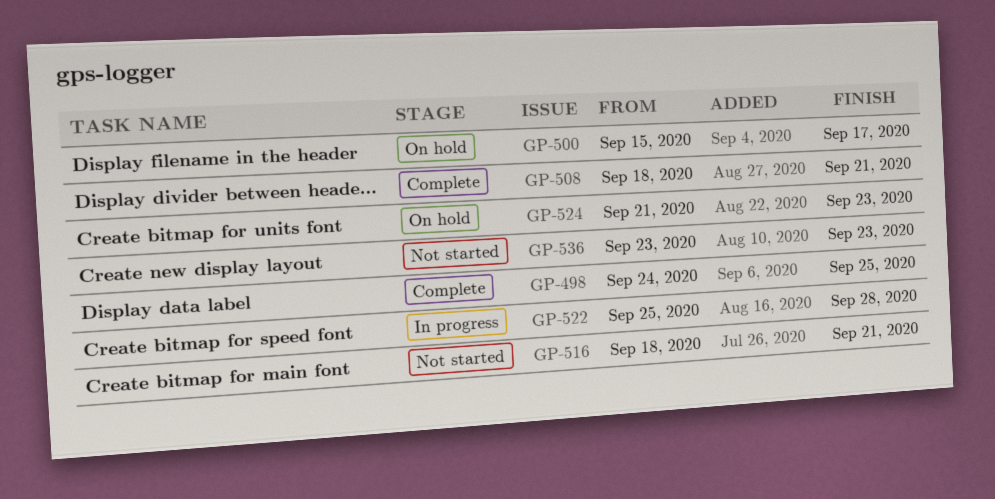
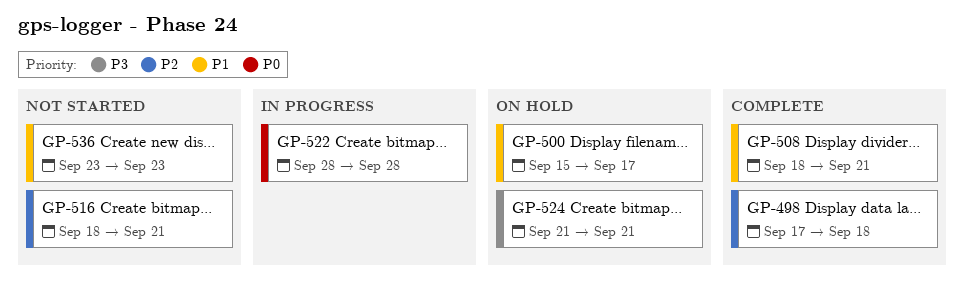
GP-498, start: Sep 24 -> Sep 17
GP-498, due: Sep 25 -> Sep 18
GP-522, start: Sep 25 -> Sep 28
GP-524, due: Sep 23 -> Sep 21

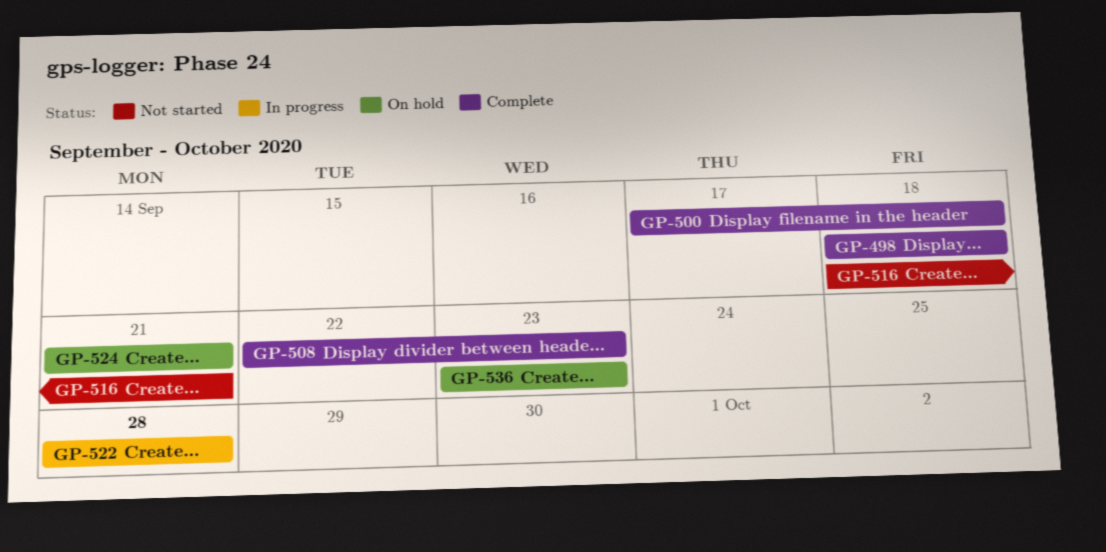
GP-498, start: Sep 17 -> Sep 18
GP-500, status: On hold -> Complete
GP-500, start: Sep 15 -> Sep 17
GP-500, due: Sep 17 -> Sep 18
GP-508, start: Sep 18 -> Sep 22
GP-508, due: Sep 21 -> Sep 23
GP-536, status: Not started -> On hold

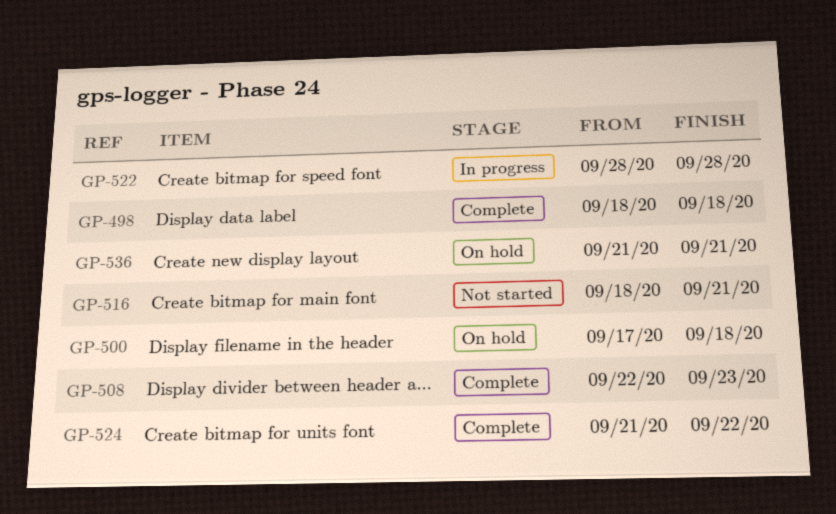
GP-500, status: Complete -> On hold
GP-524, status: On hold -> Complete
GP-524, due: Sep 21 -> Sep 22
GP-536, start: Sep 23 -> Sep 21
GP-536, due: Sep 23 -> Sep 21

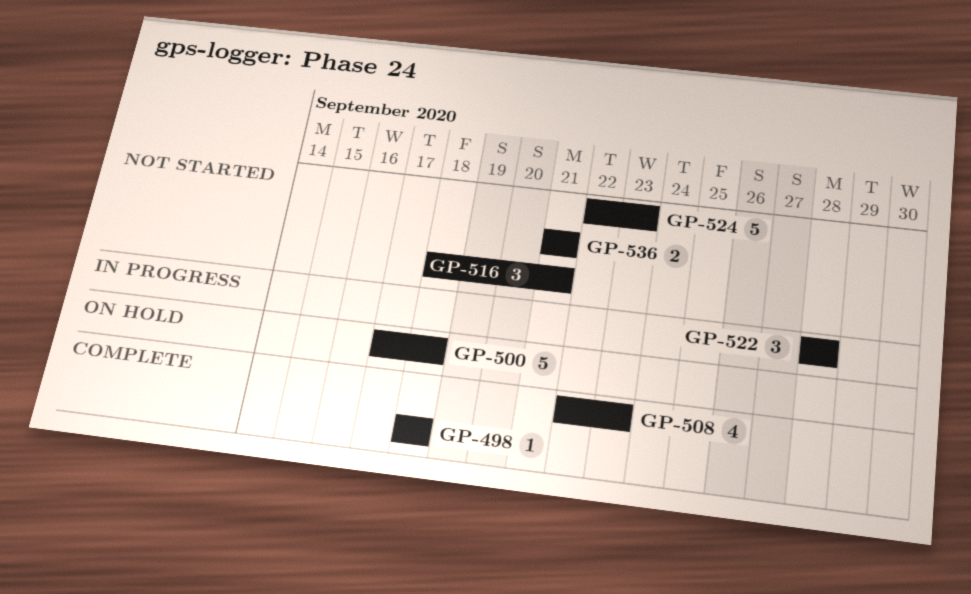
GP-524, status: Complete -> Not started
GP-524, start: Sep 21 -> Sep 22
GP-524, due: Sep 22 -> Sep 23
GP-536, status: On hold -> Not started

